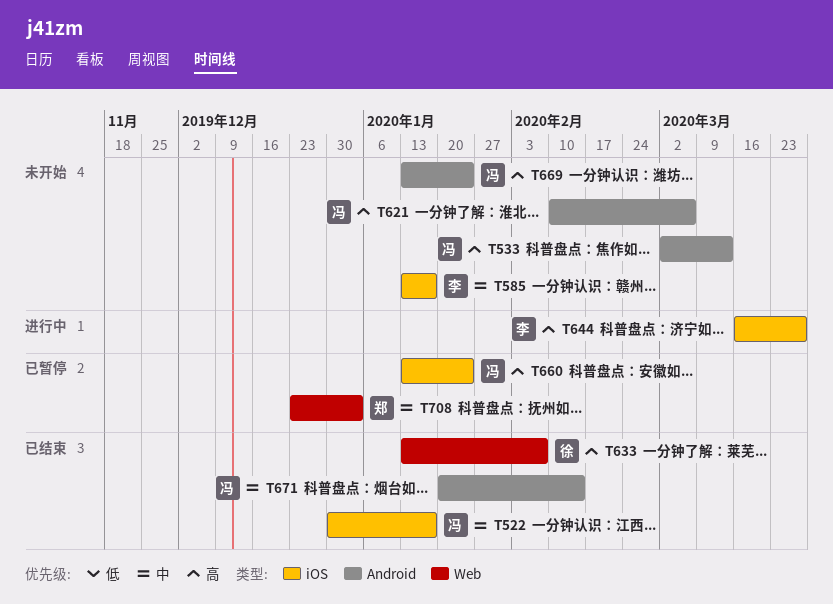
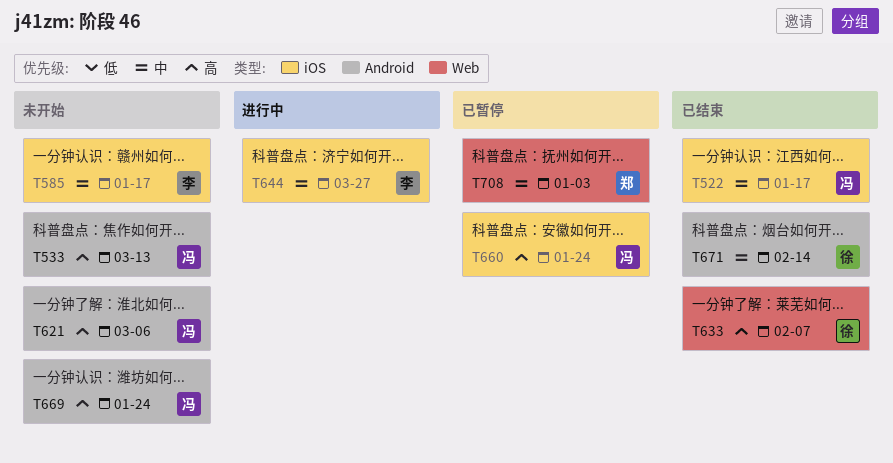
T644, priority: 高 -> 中
T671, owner: 冯 -> 徐

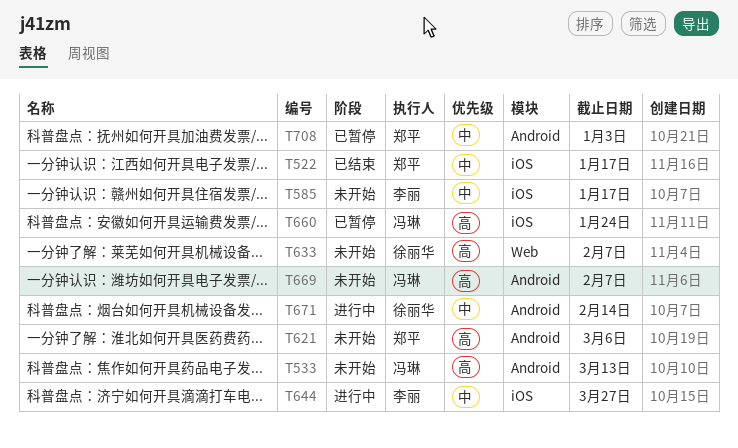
T522, owner: 冯琳 -> 郑平
T621, owner: 冯琳 -> 郑平
T633, status: 已结束 -> 未开始
T669, due: Jan 24 -> Feb 7
T671, status: 已结束 -> 进行中
T708, label: Web -> Android

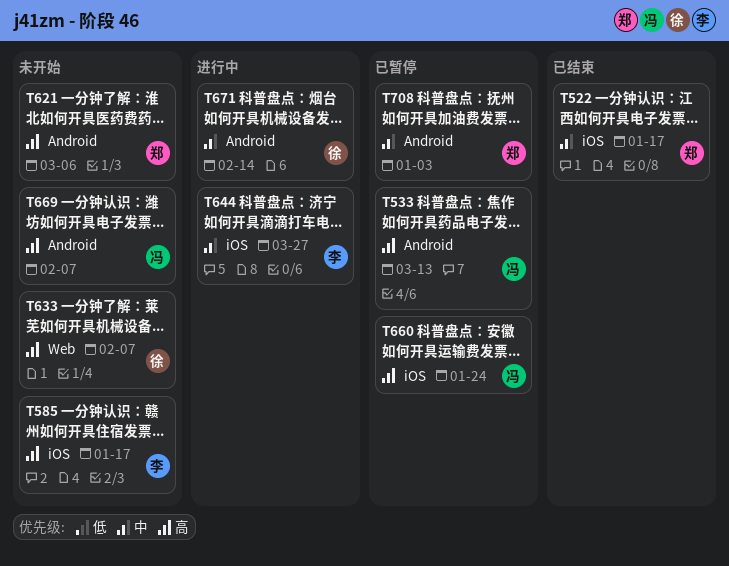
T533, status: 未开始 -> 已暂停
T585, priority: 中 -> 高

